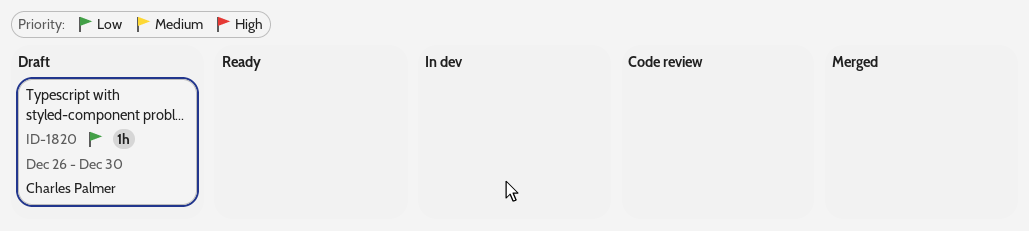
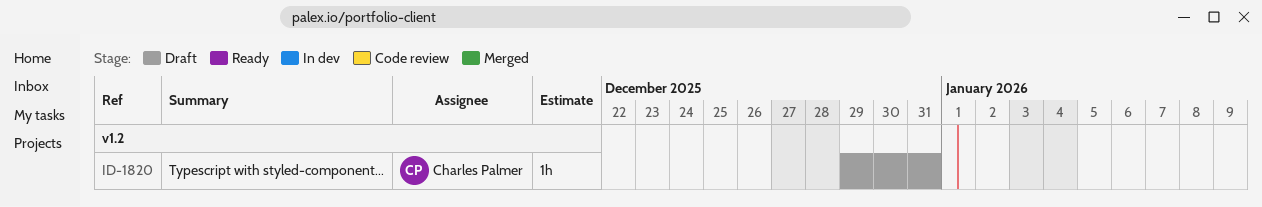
ID-1820, start: Dec 26 -> Dec 29
ID-1820, due: Dec 30 -> Dec 31

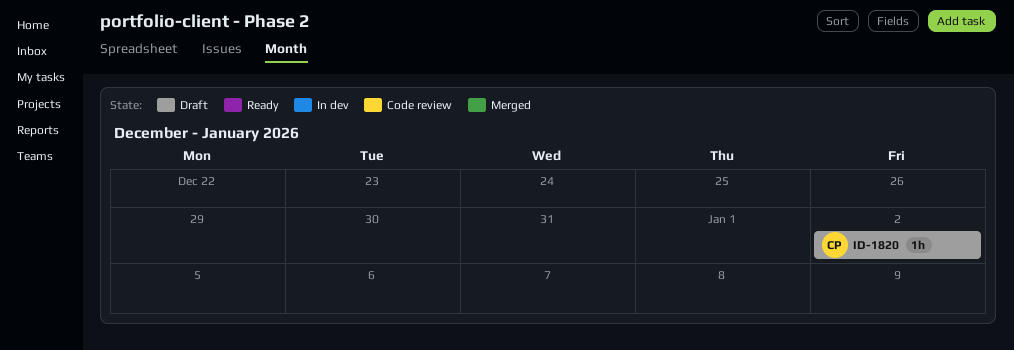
ID-1820, start: Dec 29 -> Jan 2
ID-1820, due: Dec 31 -> Jan 2

